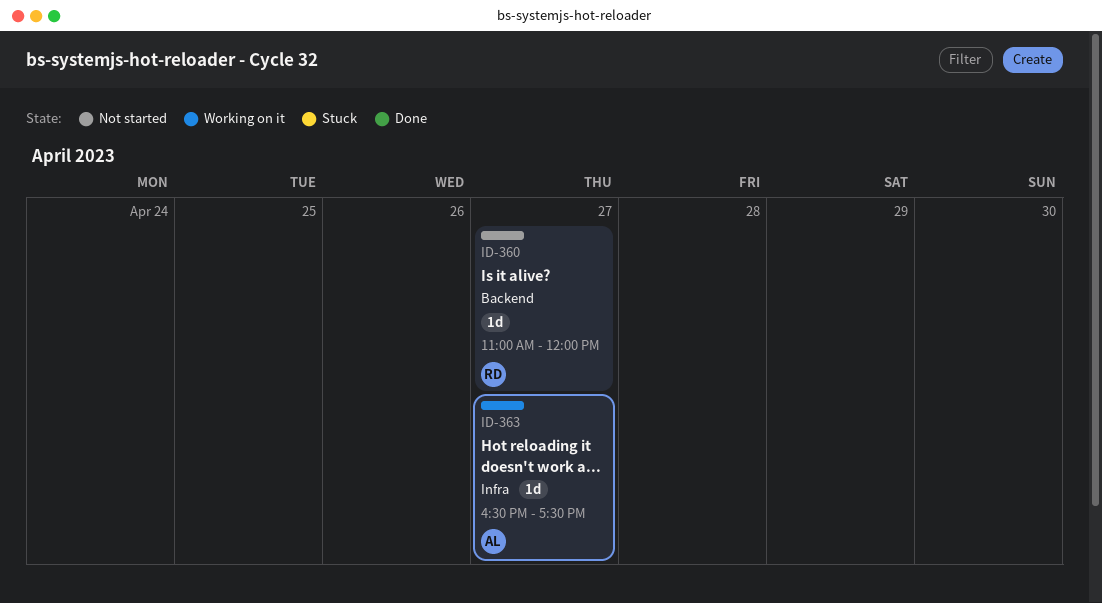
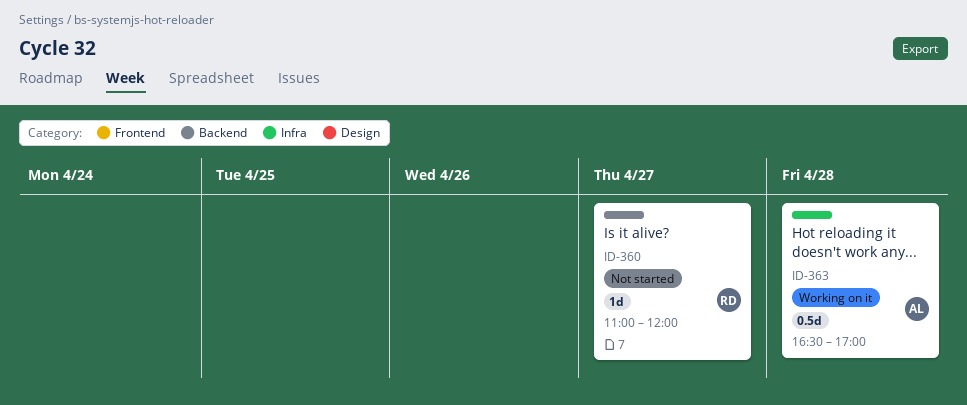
ID-363, estimate: 1d -> 0.5d
ID-363, day: Apr 27 -> Apr 28
ID-363, ends: 17:30 -> 17:00

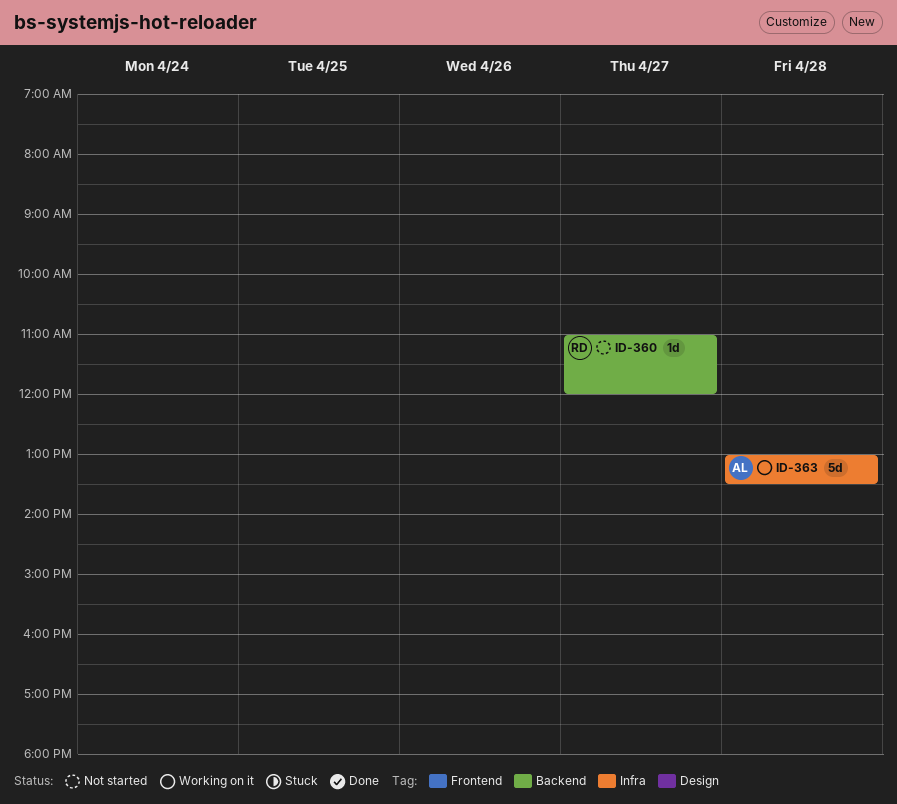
ID-363, estimate: 0.5d -> 5d
ID-363, begins: 16:30 -> 13:00
ID-363, ends: 17:00 -> 13:30

